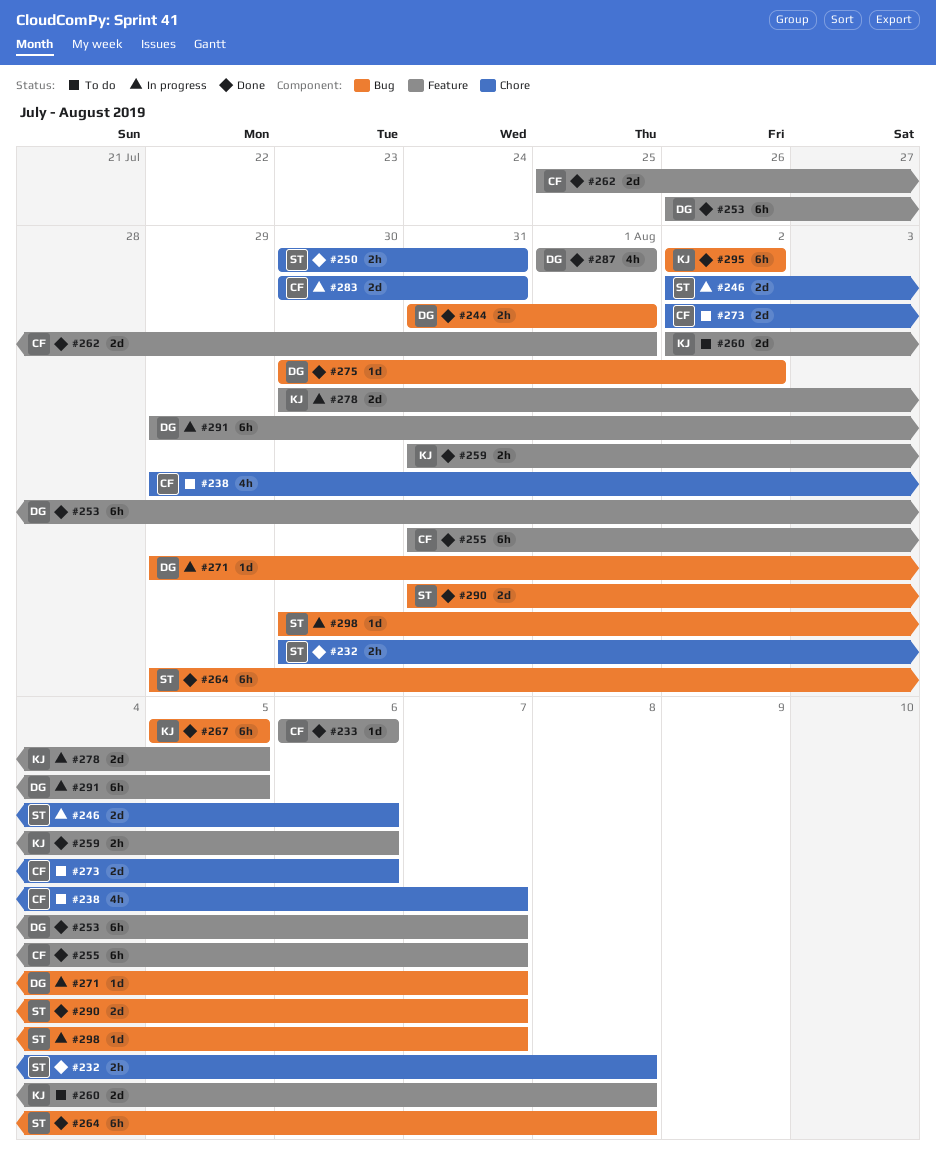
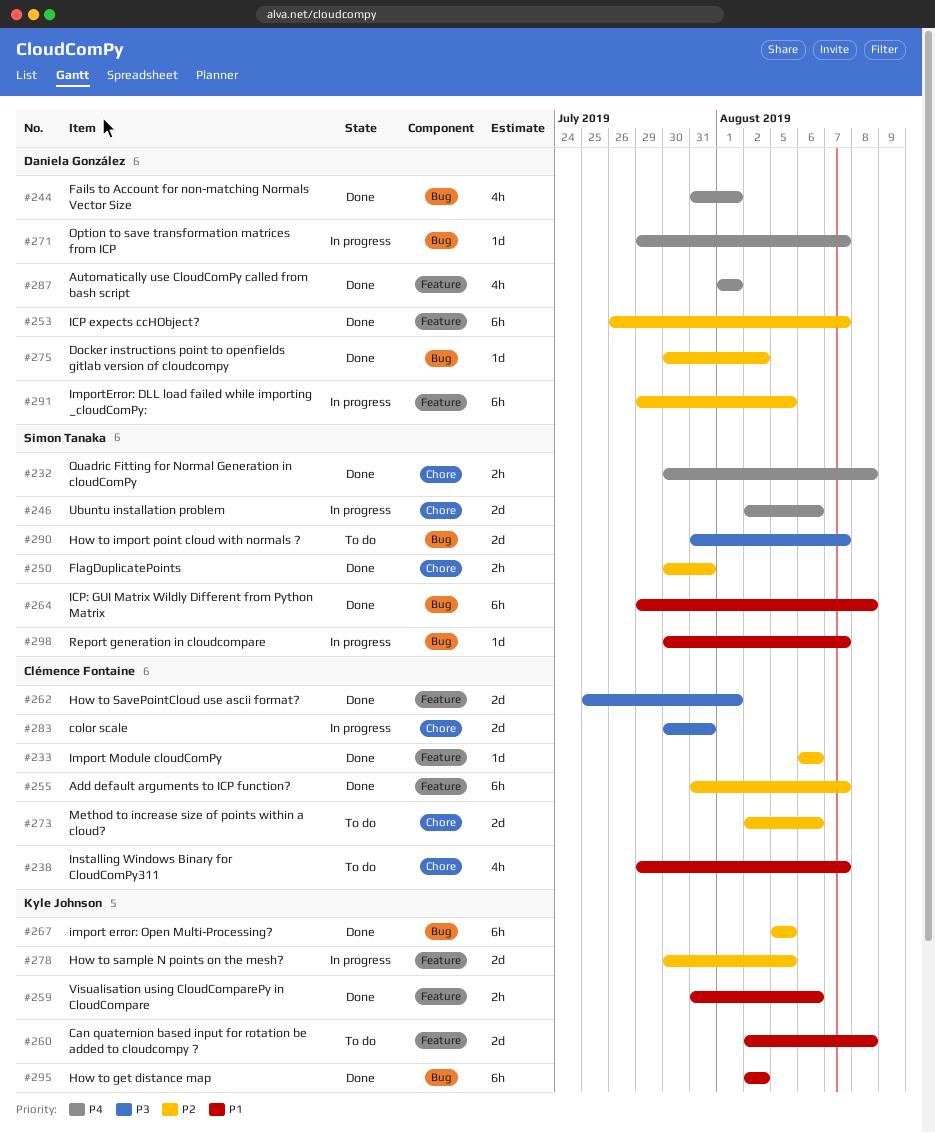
#244, estimate: 2h -> 4h
#290, status: Done -> To do

